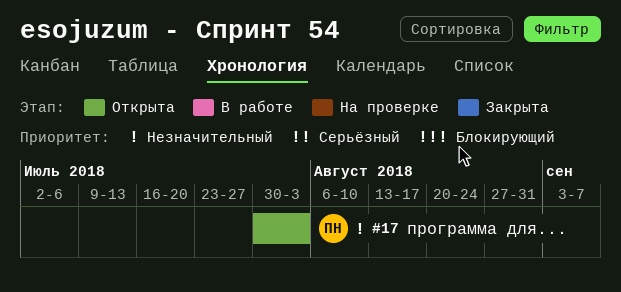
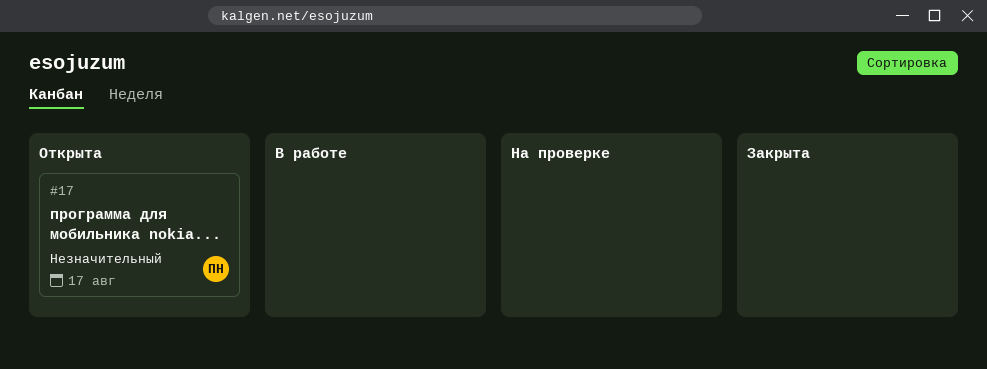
#17, due: Aug 3 -> Aug 17

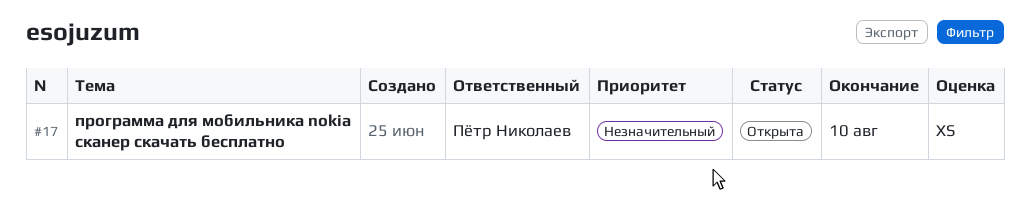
#17, due: Aug 17 -> Aug 10

